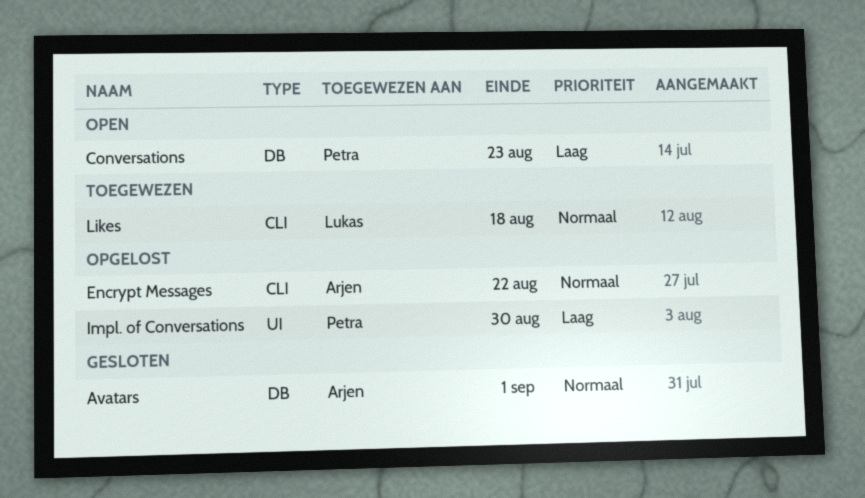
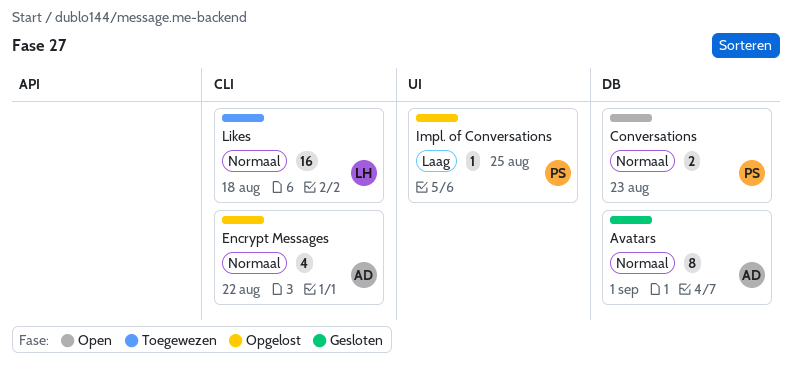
Conversations, priority: Laag -> Normaal
Impl. of Conversations, due: Aug 30 -> Aug 25

